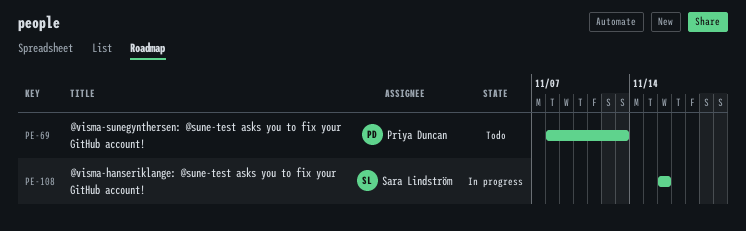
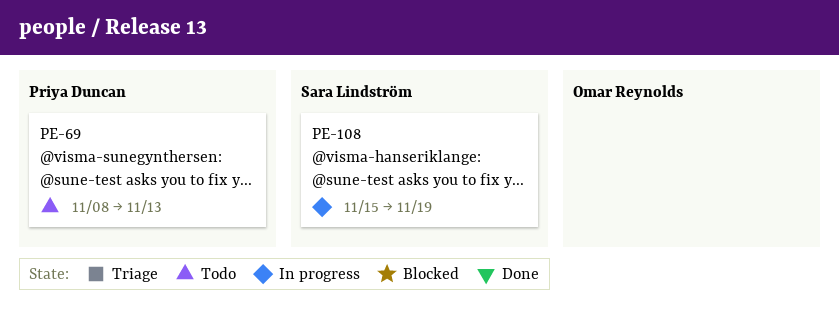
PE-108, start: Nov 16 -> Nov 15
PE-108, due: Nov 16 -> Nov 19

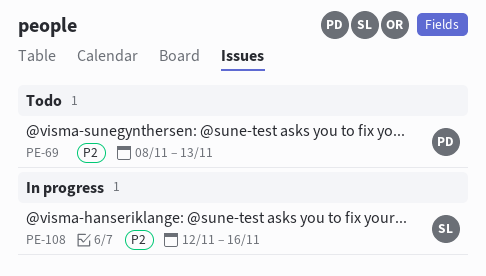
PE-108, start: Nov 15 -> Nov 12
PE-108, due: Nov 19 -> Nov 16

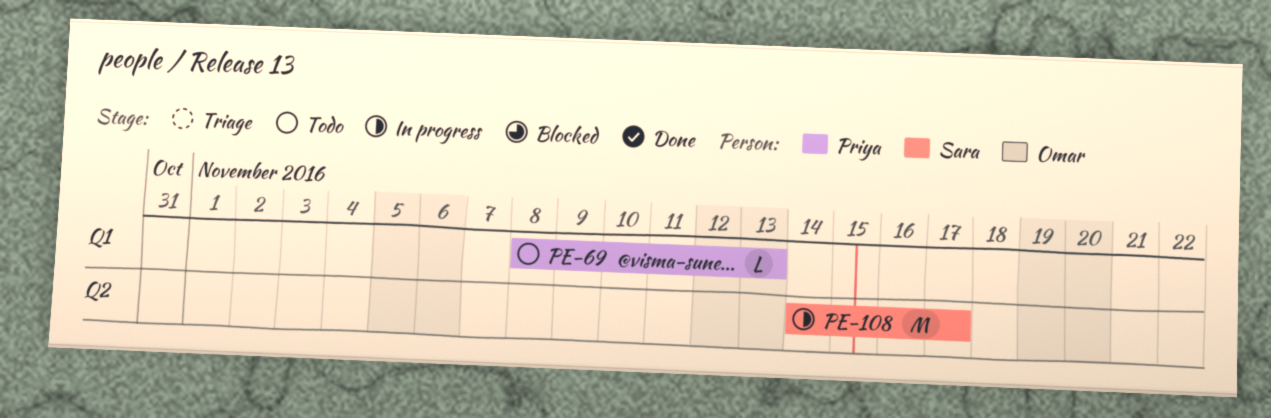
PE-108, start: Nov 12 -> Nov 14
PE-108, due: Nov 16 -> Nov 17

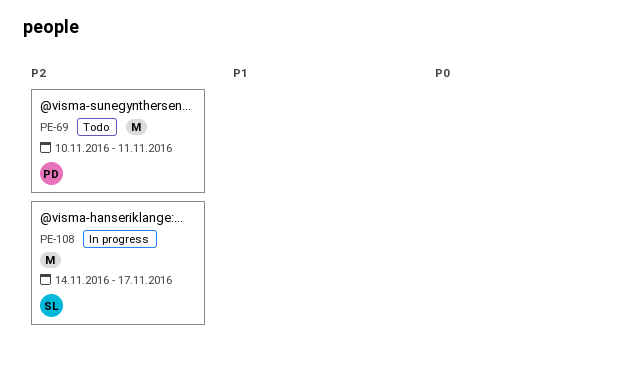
PE-69, estimate: L -> M
PE-69, start: Nov 8 -> Nov 10
PE-69, due: Nov 13 -> Nov 11

